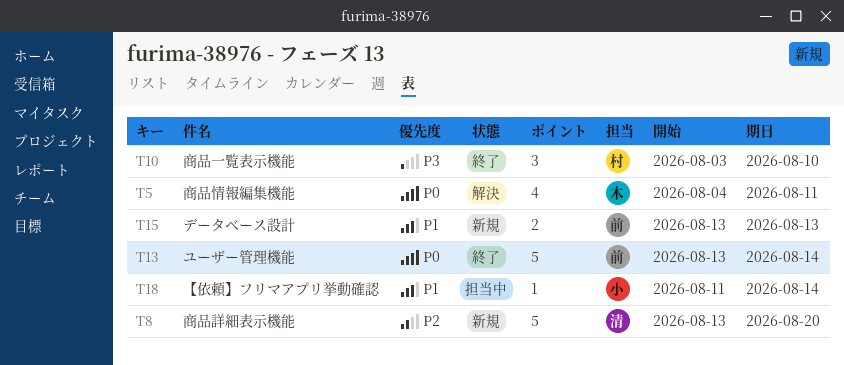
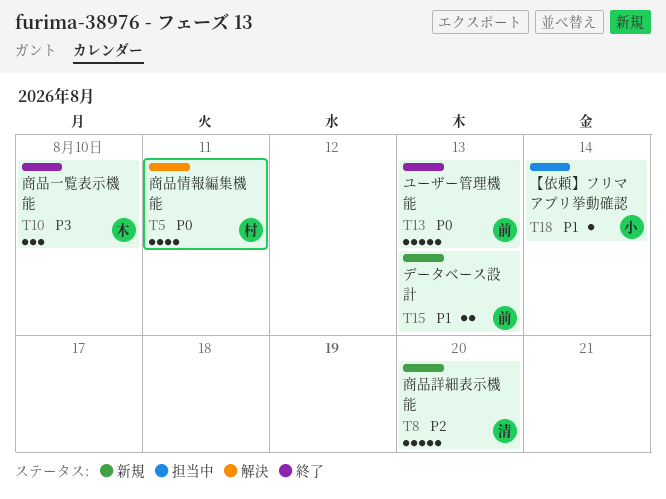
T5, owner: 木 -> 村
T10, owner: 村 -> 木
T13, due: Aug 14 -> Aug 13

